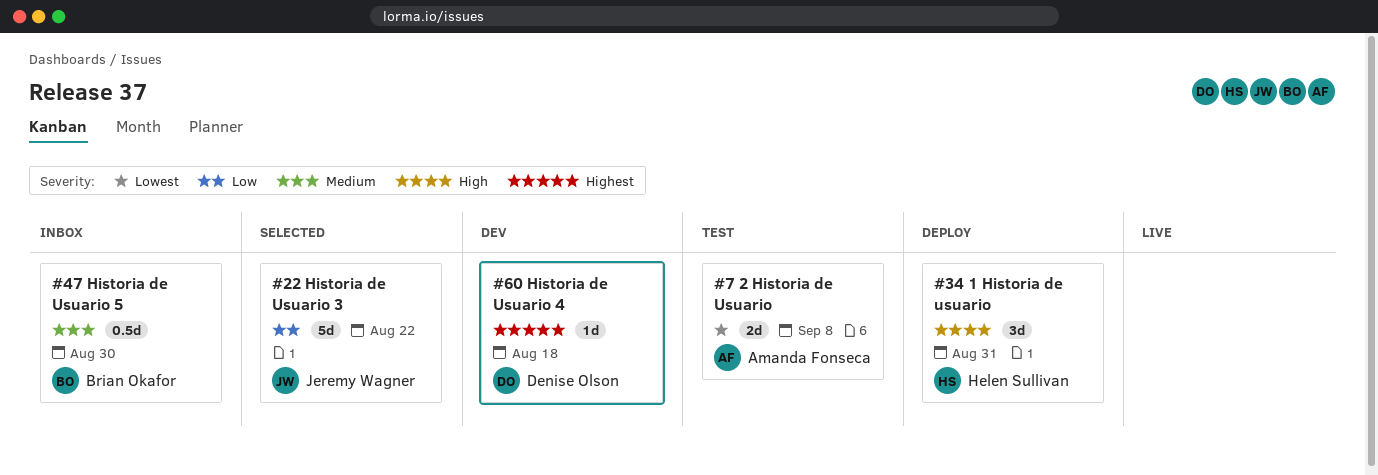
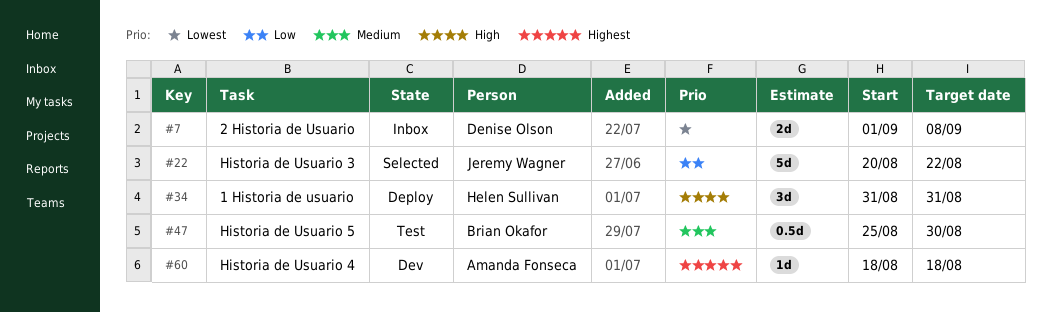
#7, status: Test -> Inbox
#7, owner: Amanda Fonseca -> Denise Olson
#47, status: Inbox -> Test
#60, owner: Denise Olson -> Amanda Fonseca

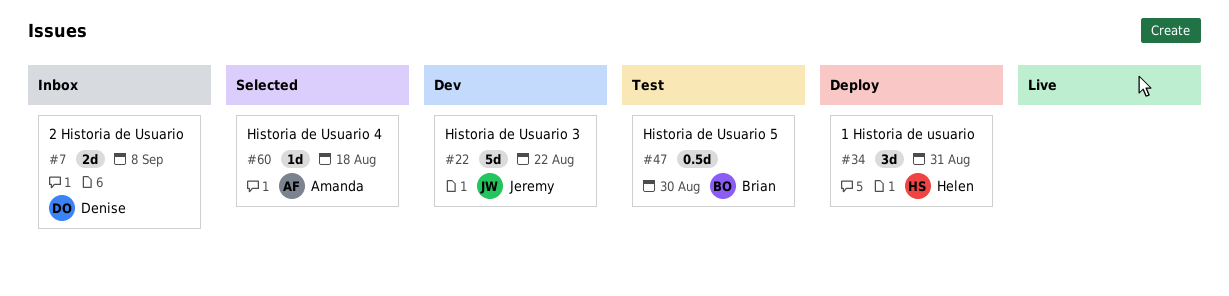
#22, status: Selected -> Dev
#60, status: Dev -> Selected

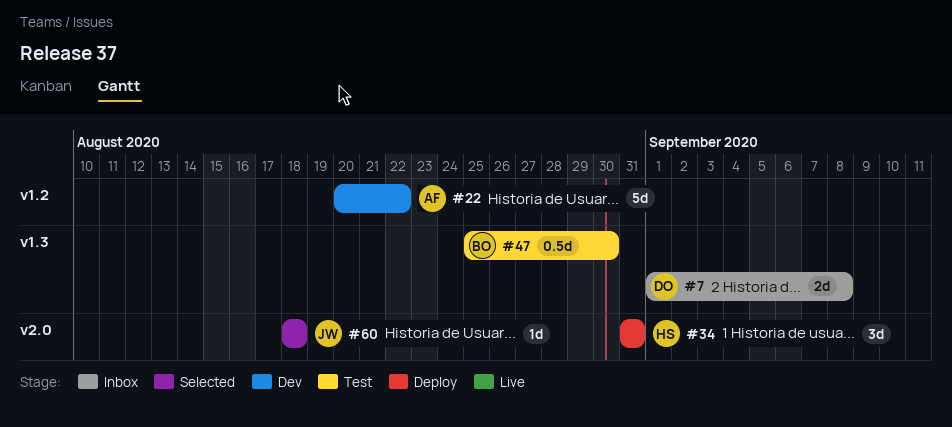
#22, owner: Jeremy -> Amanda
#60, owner: Amanda -> Jeremy

